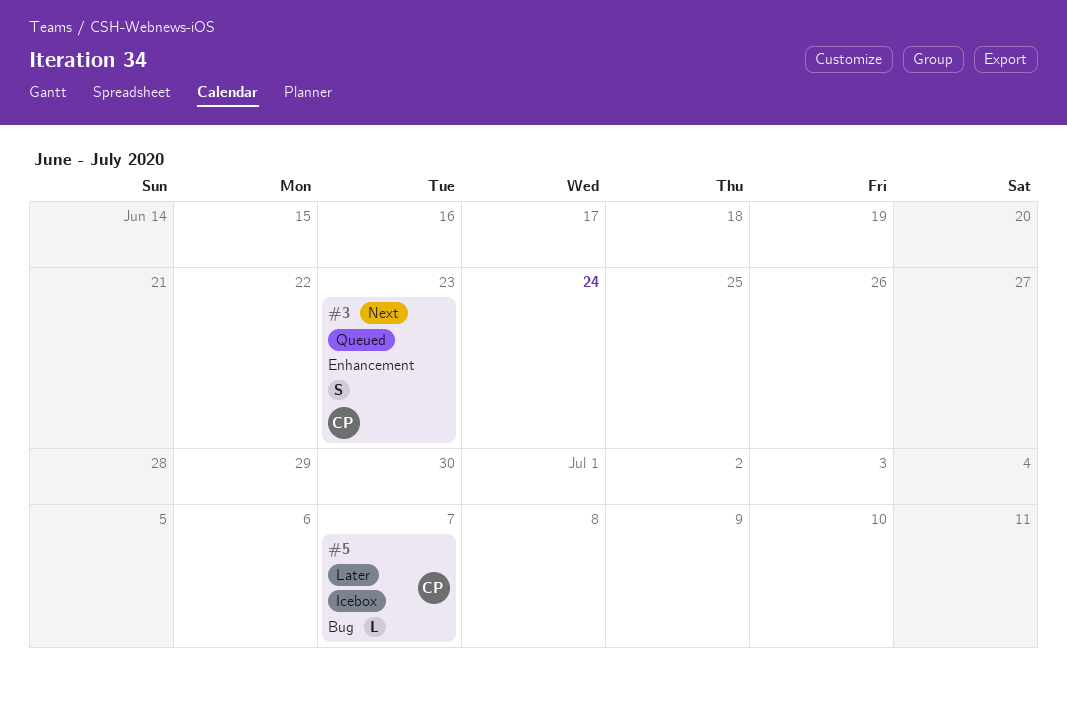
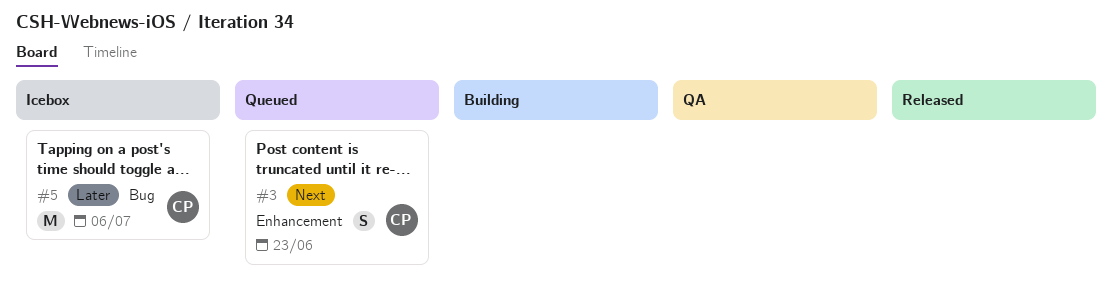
#5, estimate: L -> M
#5, due: Jul 7 -> Jul 6

